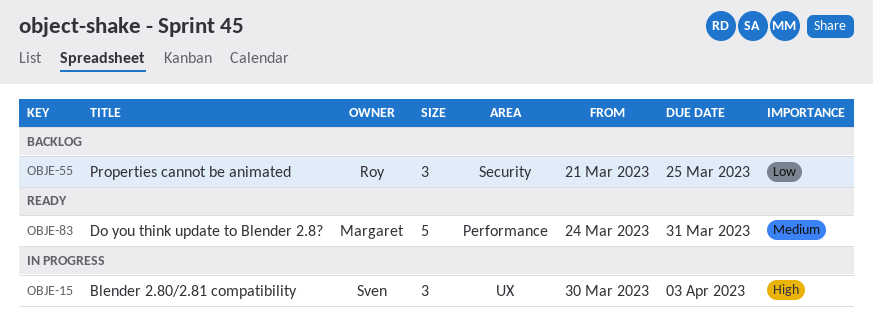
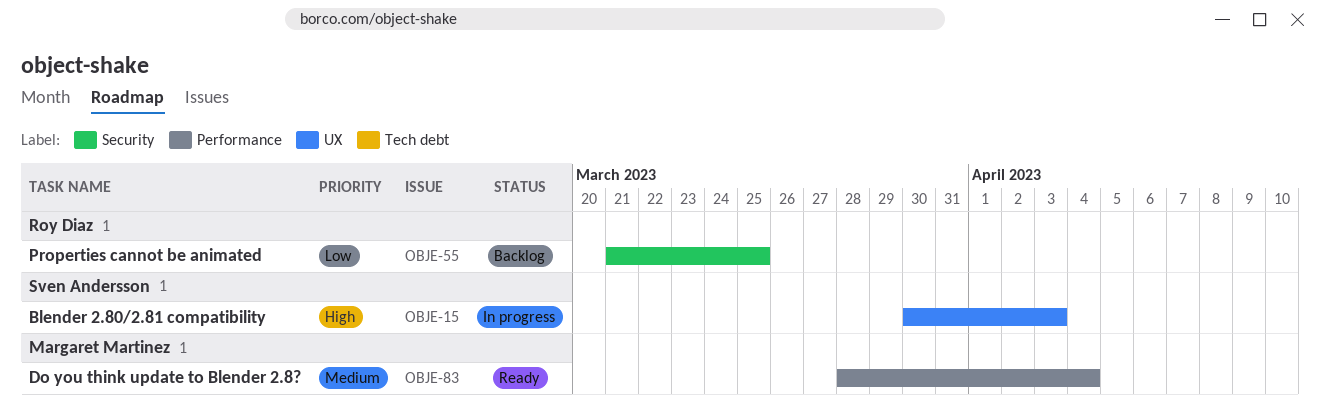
OBJE-83, start: Mar 24 -> Mar 28
OBJE-83, due: Mar 31 -> Apr 4

